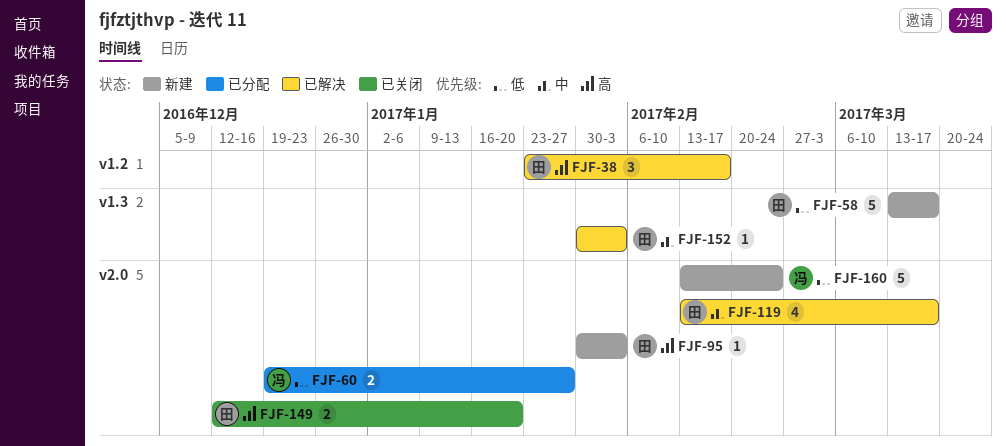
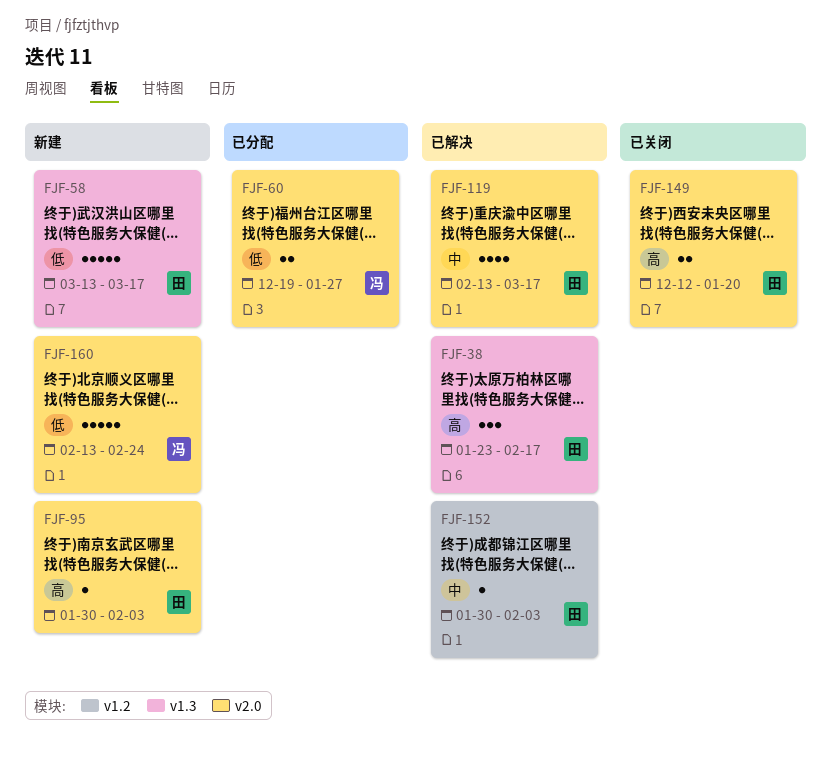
FJF-38, label: v1.2 -> v1.3
FJF-152, label: v1.3 -> v1.2

